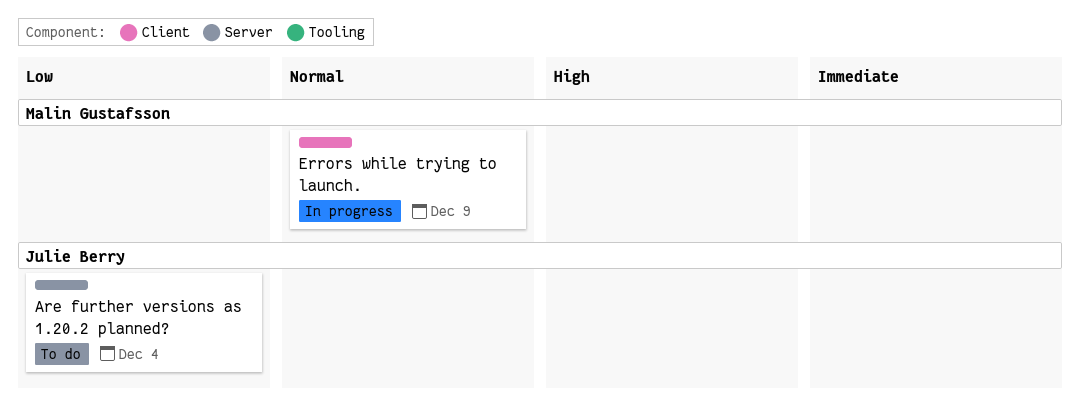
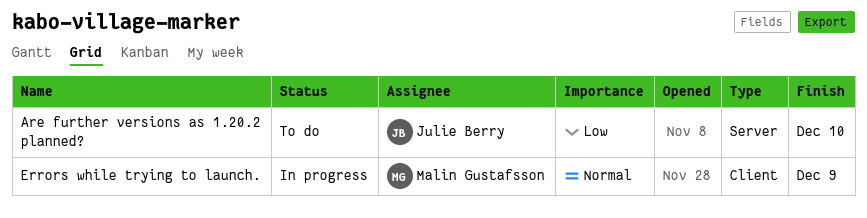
Are further versions as 1.20.2 planned?, due: Dec 4 -> Dec 10

